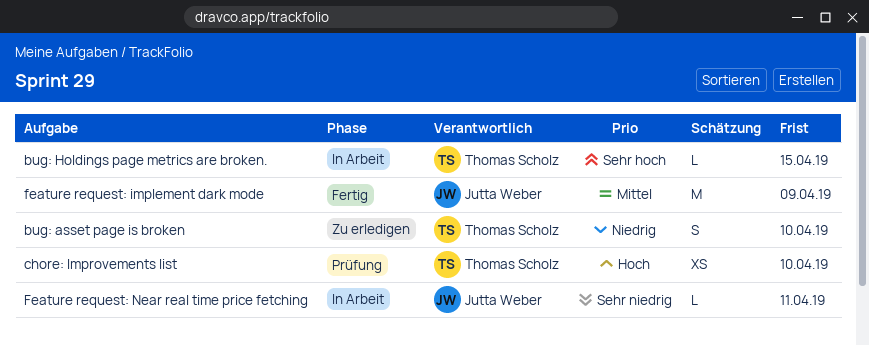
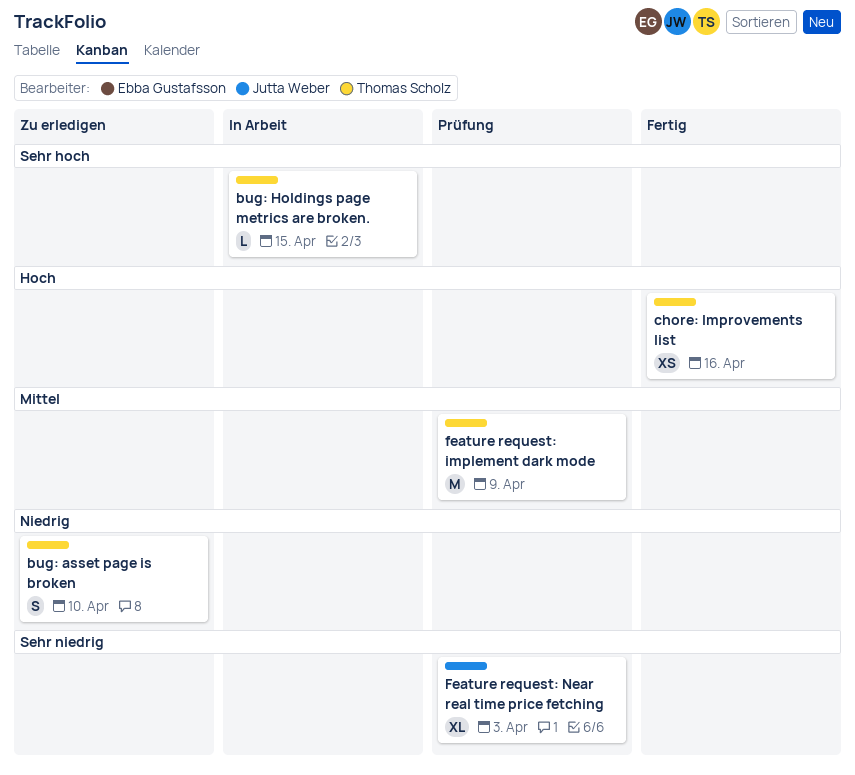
chore: Improvements list, status: Prüfung -> Fertig
chore: Improvements list, due: Apr 10 -> Apr 16
feature request: implement dark mode, status: Fertig -> Prüfung
feature request: implement dark mode, owner: Jutta Weber -> Thomas Scholz
Feature request: Near real time price fetching, status: In Arbeit -> Prüfung
Feature request: Near real time price fetching, estimate: L -> XL
Feature request: Near real time price fetching, due: Apr 11 -> Apr 3

